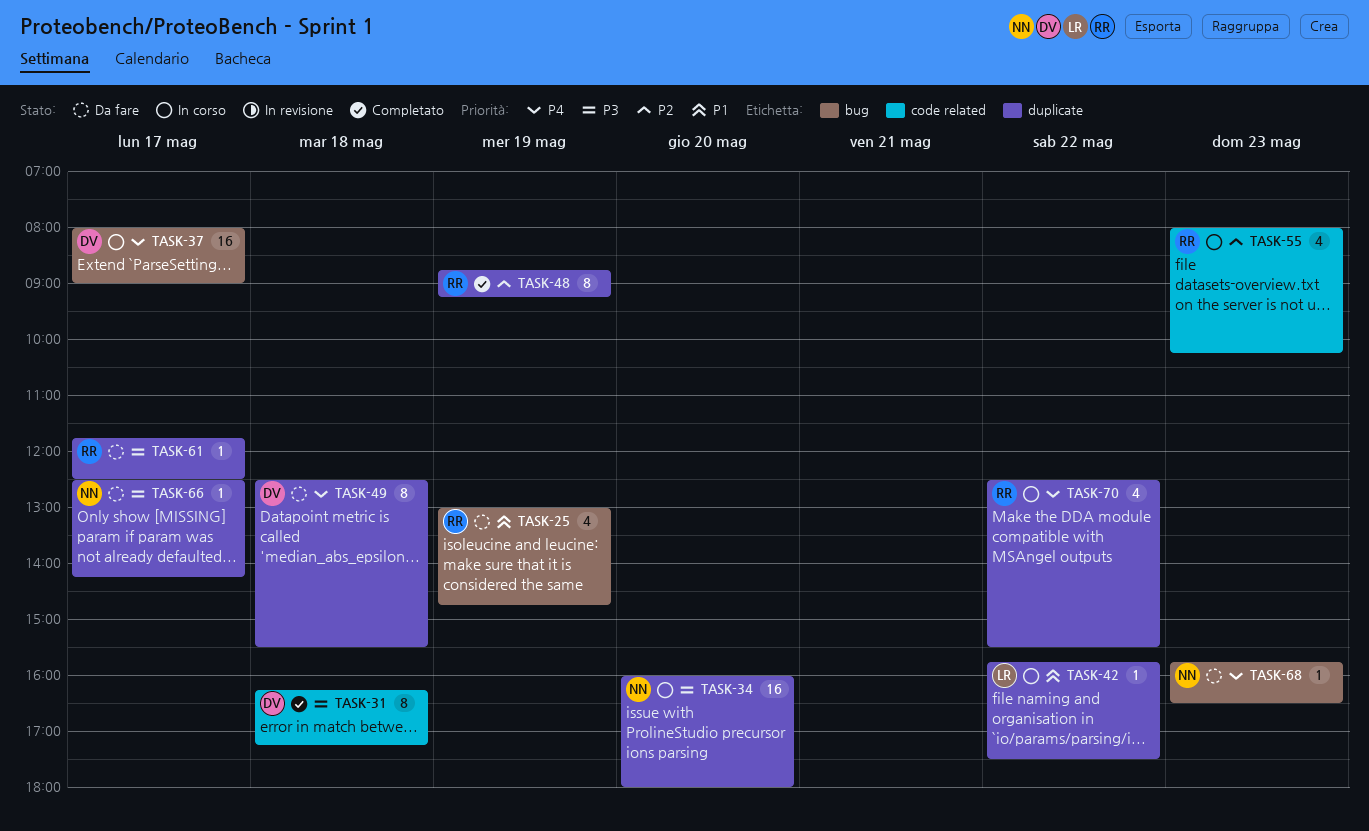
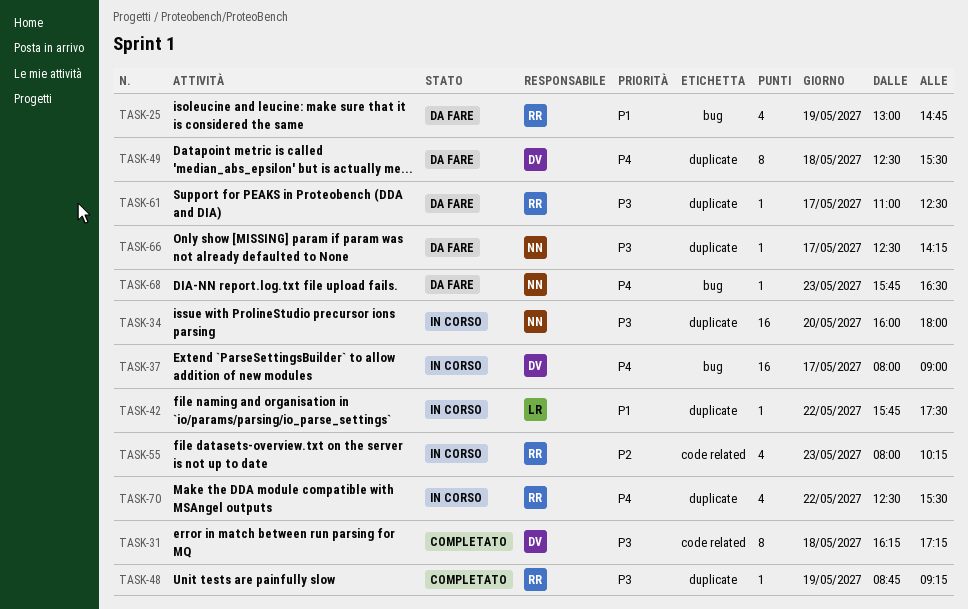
TASK-48, priority: P2 -> P3
TASK-48, estimate: 8 -> 1
TASK-61, begins: 11:45 -> 11:00

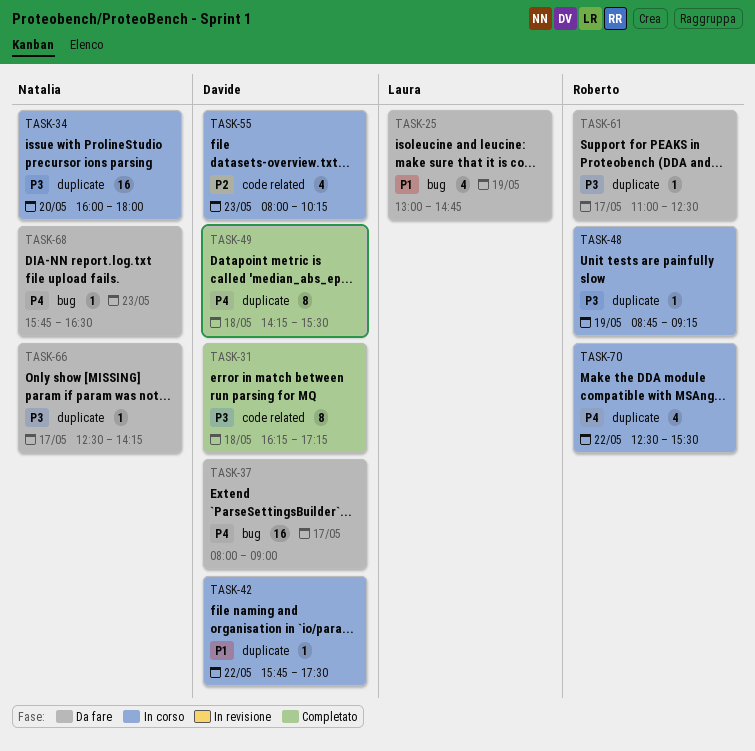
TASK-25, owner: Roberto -> Laura
TASK-37, status: In corso -> Da fare
TASK-42, owner: Laura -> Davide
TASK-48, status: Completato -> In corso
TASK-49, status: Da fare -> Completato
TASK-49, begins: 12:30 -> 14:15
TASK-55, owner: Roberto -> Davide

